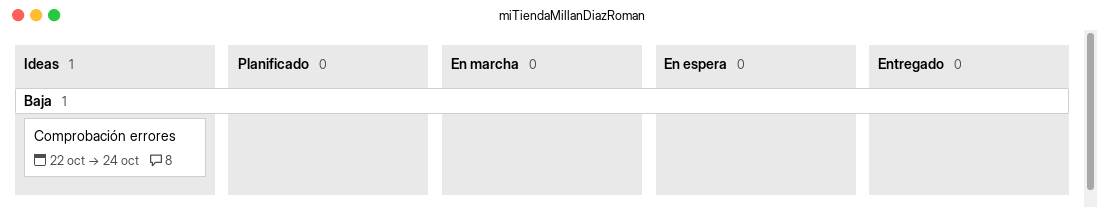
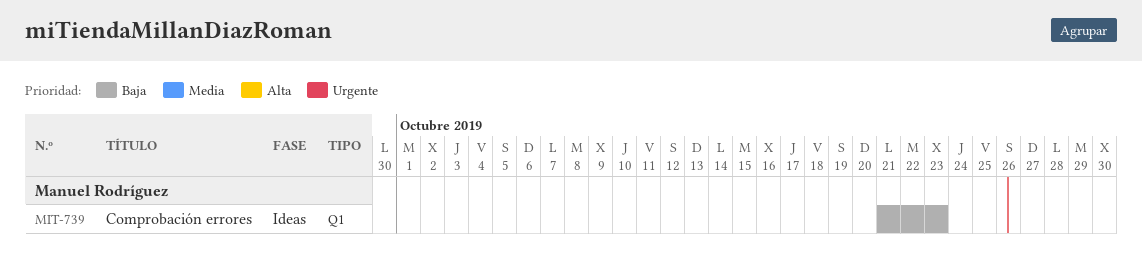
Comprobación errores, start: Oct 22 -> Oct 21
Comprobación errores, due: Oct 24 -> Oct 23

